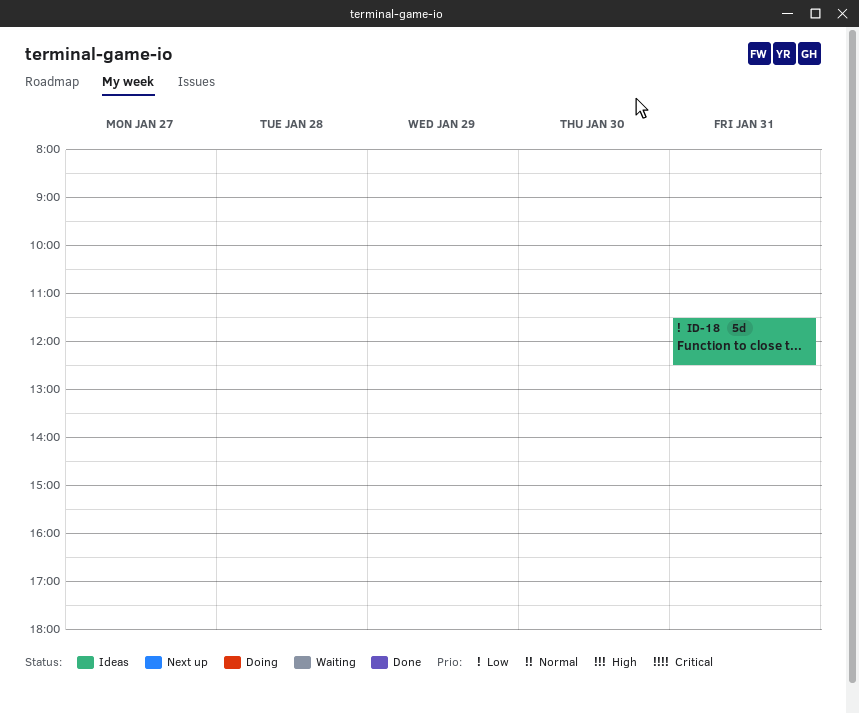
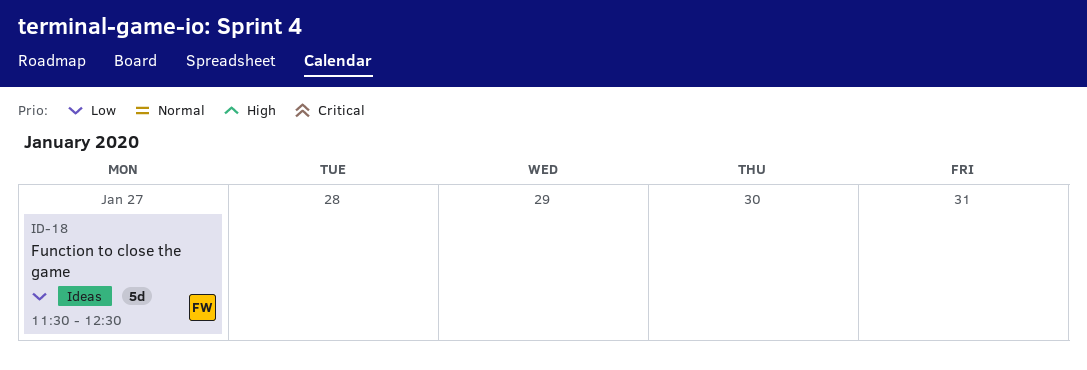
ID-18, day: Jan 31 -> Jan 27

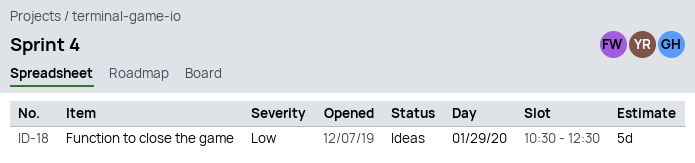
ID-18, day: Jan 27 -> Jan 29
ID-18, begins: 11:30 -> 10:30

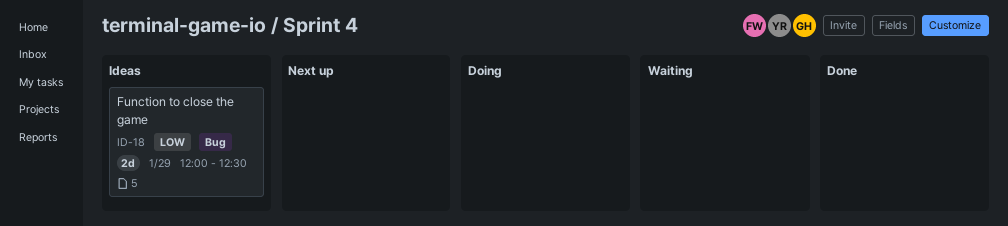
ID-18, estimate: 5d -> 2d
ID-18, begins: 10:30 -> 12:00

